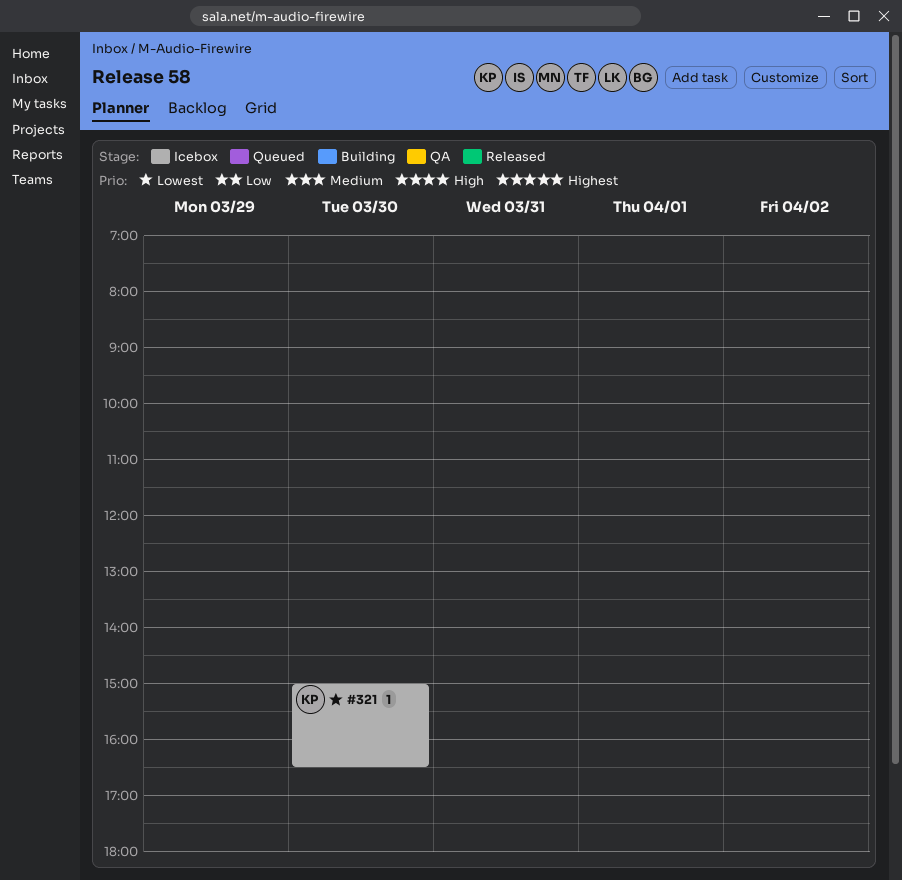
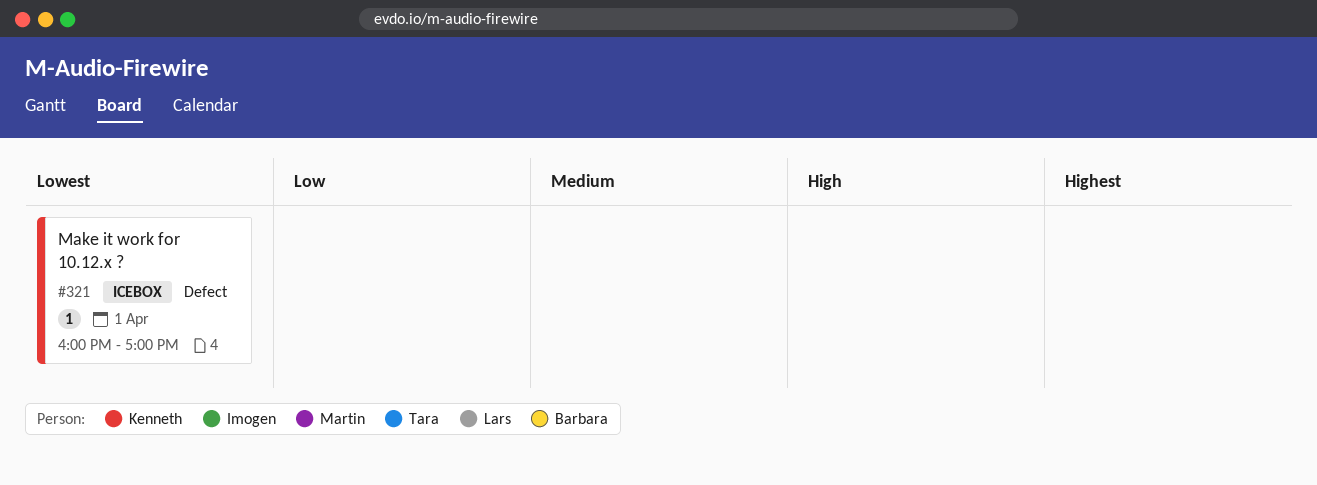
#321, day: Mar 30 -> Apr 1
#321, begins: 15:00 -> 16:00
#321, ends: 16:30 -> 17:00

